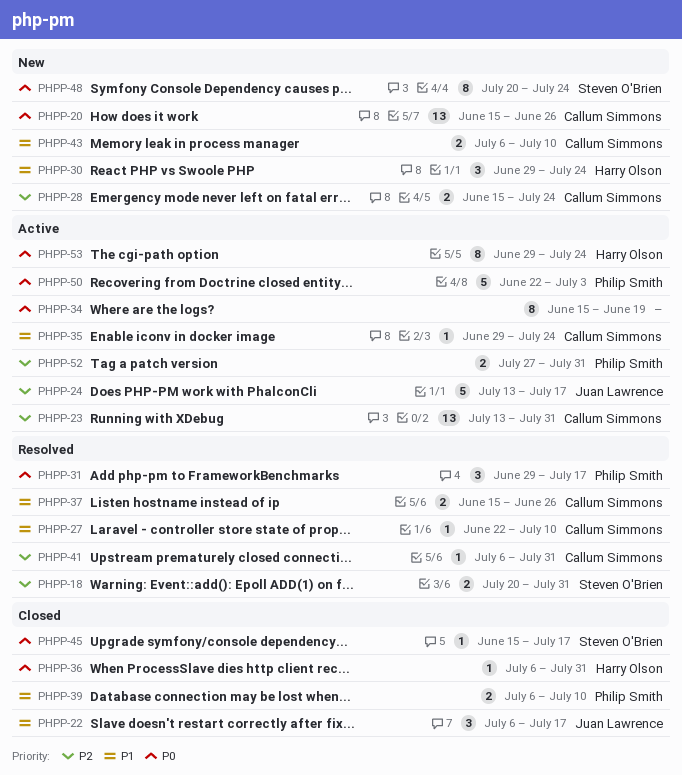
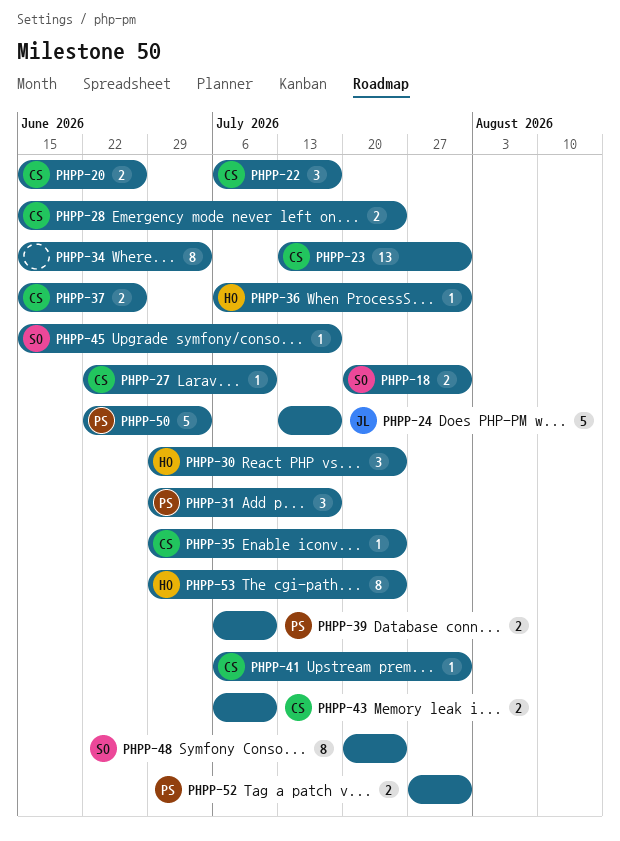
PHPP-20, estimate: 13 -> 2
PHPP-22, owner: Juan Lawrence -> Callum Simmons
PHPP-34, due: Jun 19 -> Jul 3

